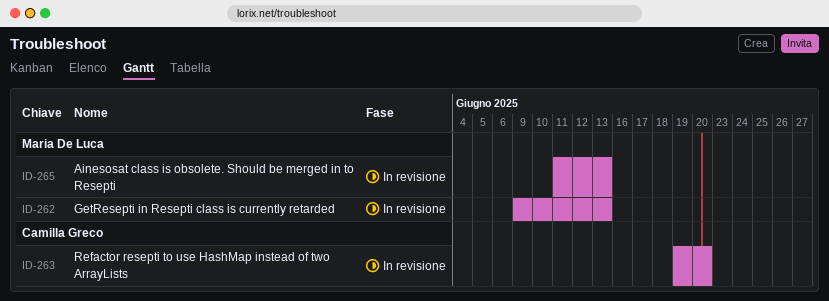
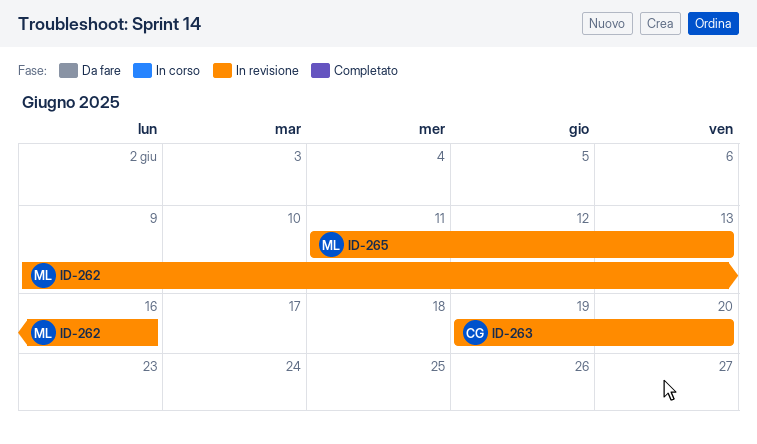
ID-262, due: Jun 13 -> Jun 16

